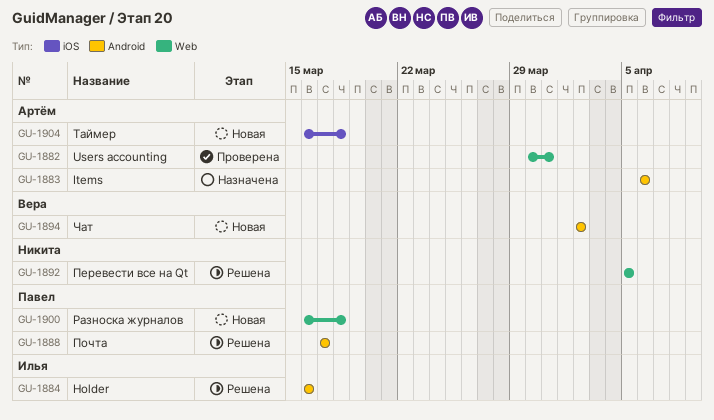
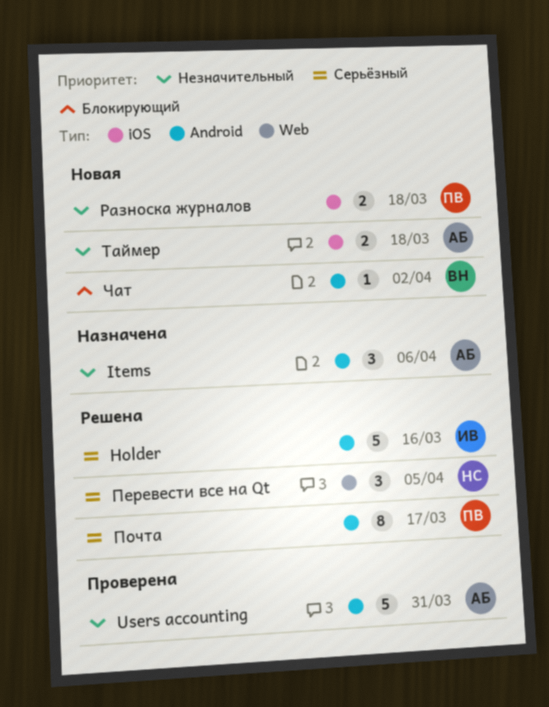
Users accounting, label: Web -> Android
Разноска журналов, label: Web -> iOS

